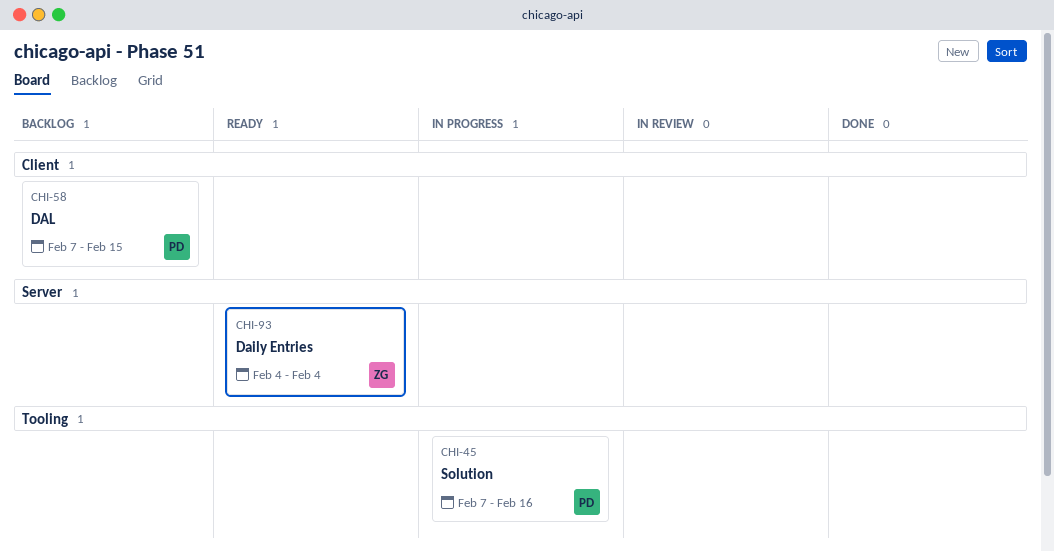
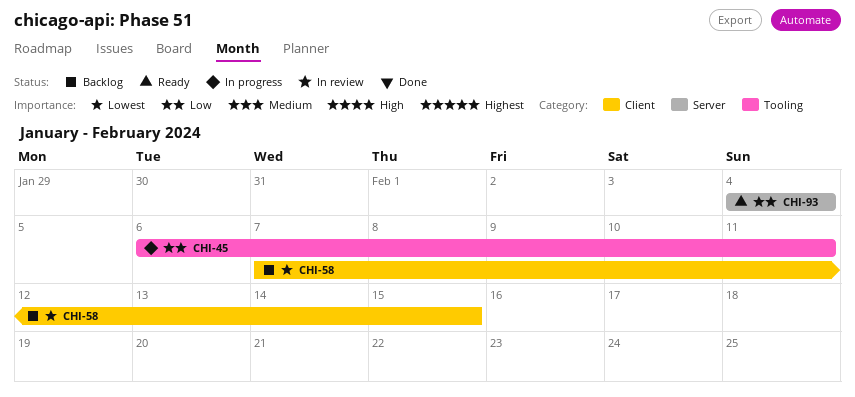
CHI-45, start: Feb 7 -> Feb 6
CHI-45, due: Feb 16 -> Feb 11

